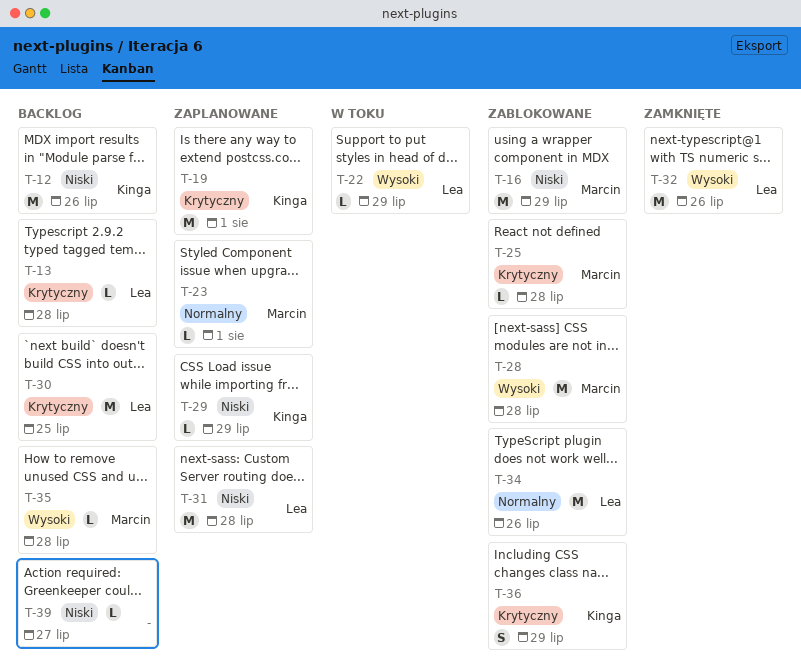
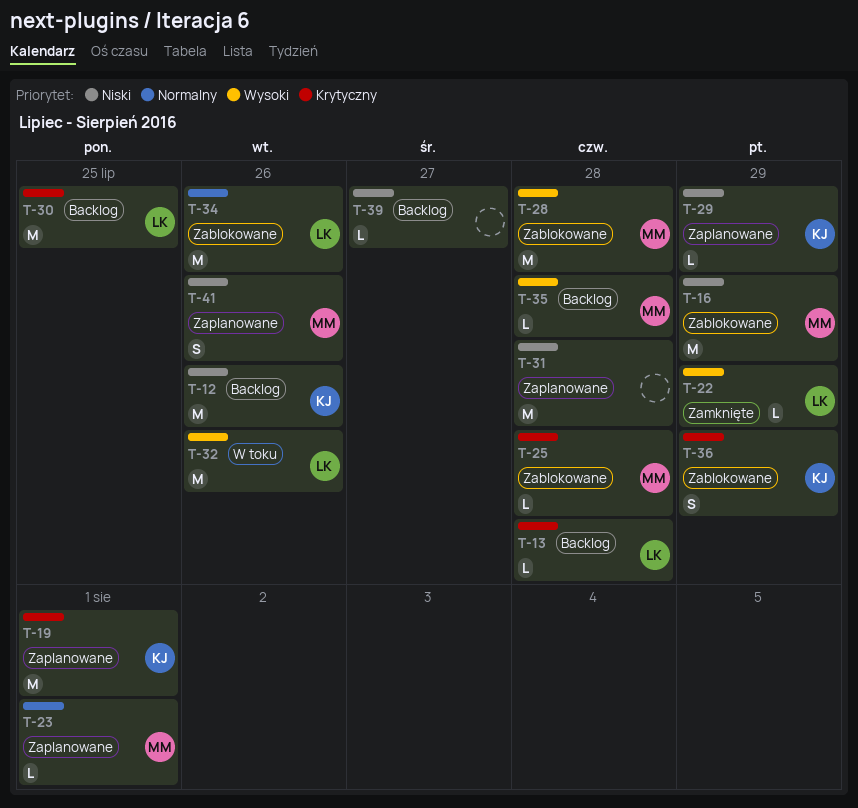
T-22, status: W toku -> Zamknięte
T-31, owner: Lea -> none
T-32, status: Zamknięte -> W toku
T-41: none -> present

